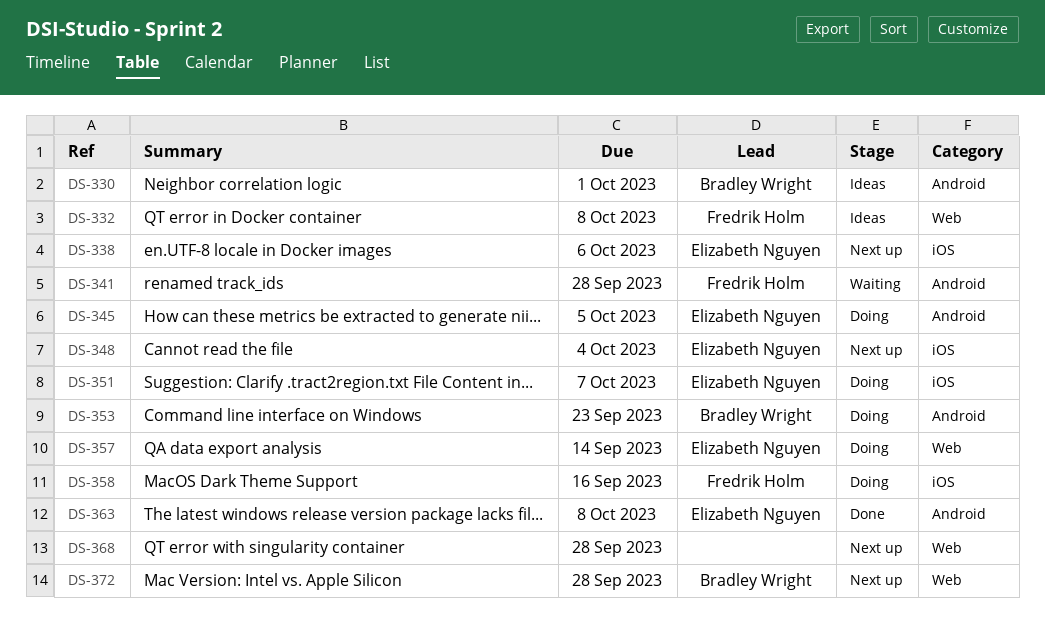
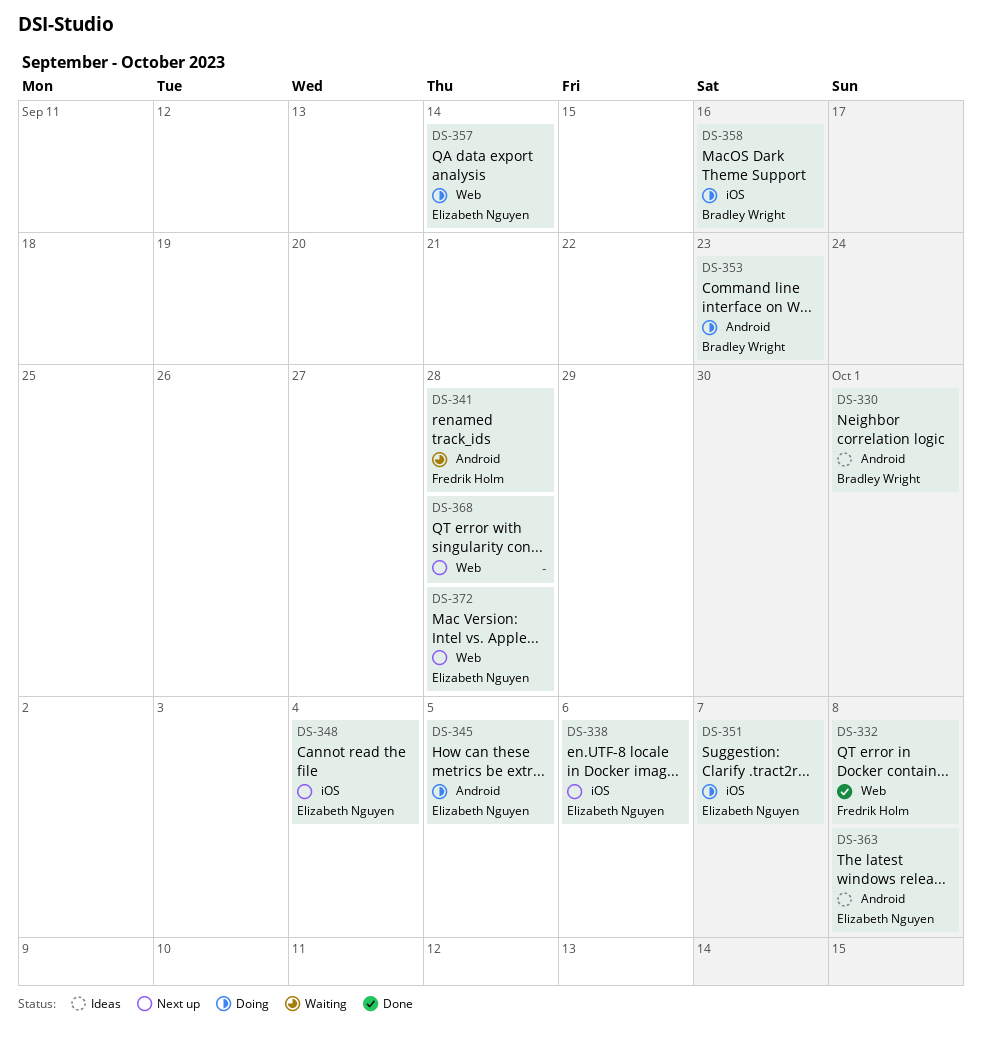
DS-332, status: Ideas -> Done
DS-358, owner: Fredrik Holm -> Bradley Wright
DS-363, status: Done -> Ideas
DS-372, owner: Bradley Wright -> Elizabeth Nguyen

